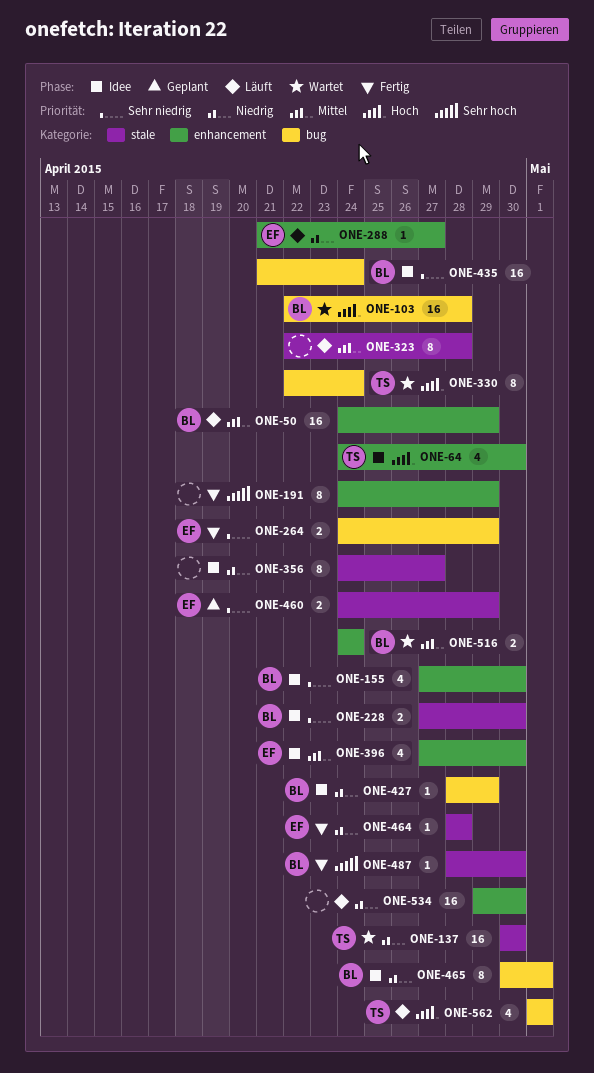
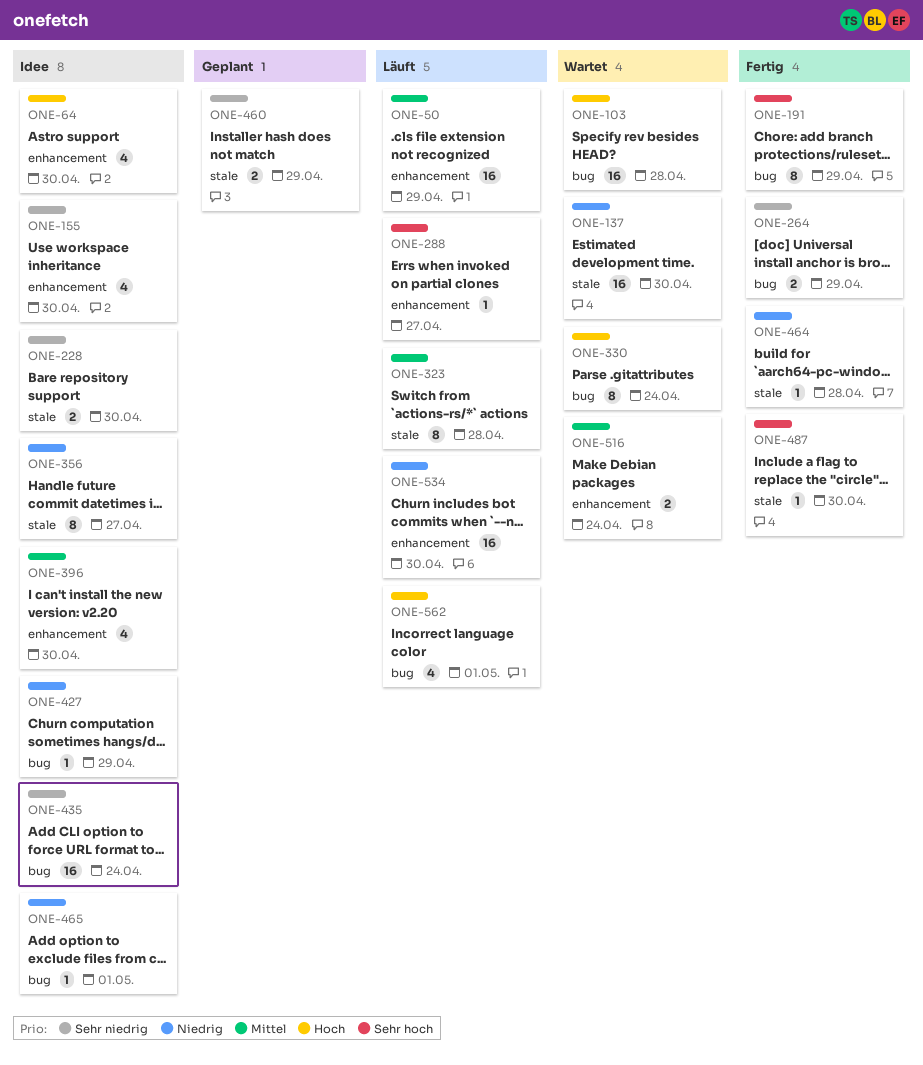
ONE-191, label: enhancement -> bug
ONE-288, priority: Niedrig -> Sehr hoch
ONE-465, estimate: 8 -> 1

